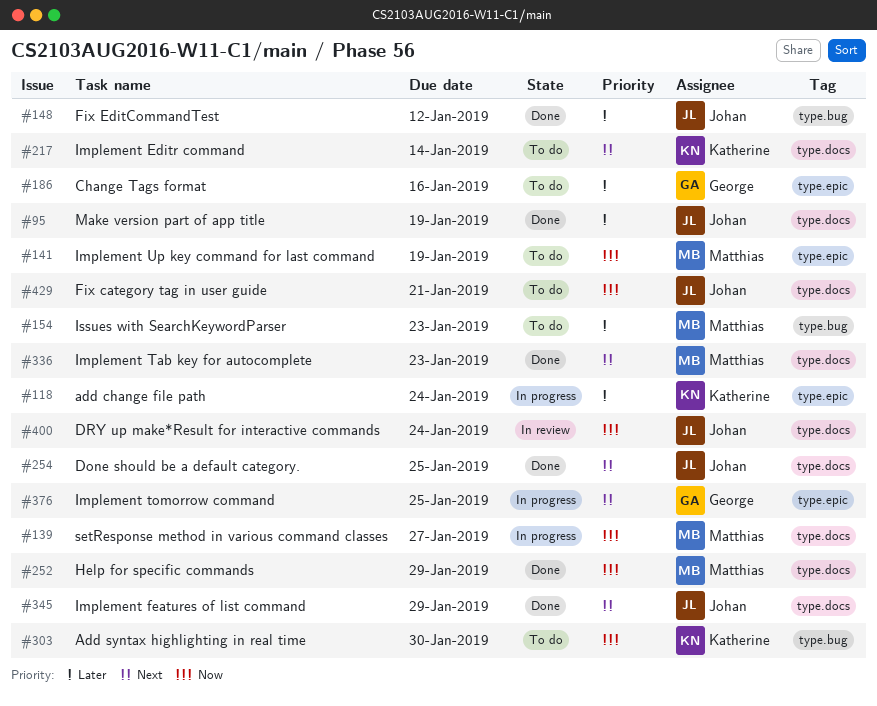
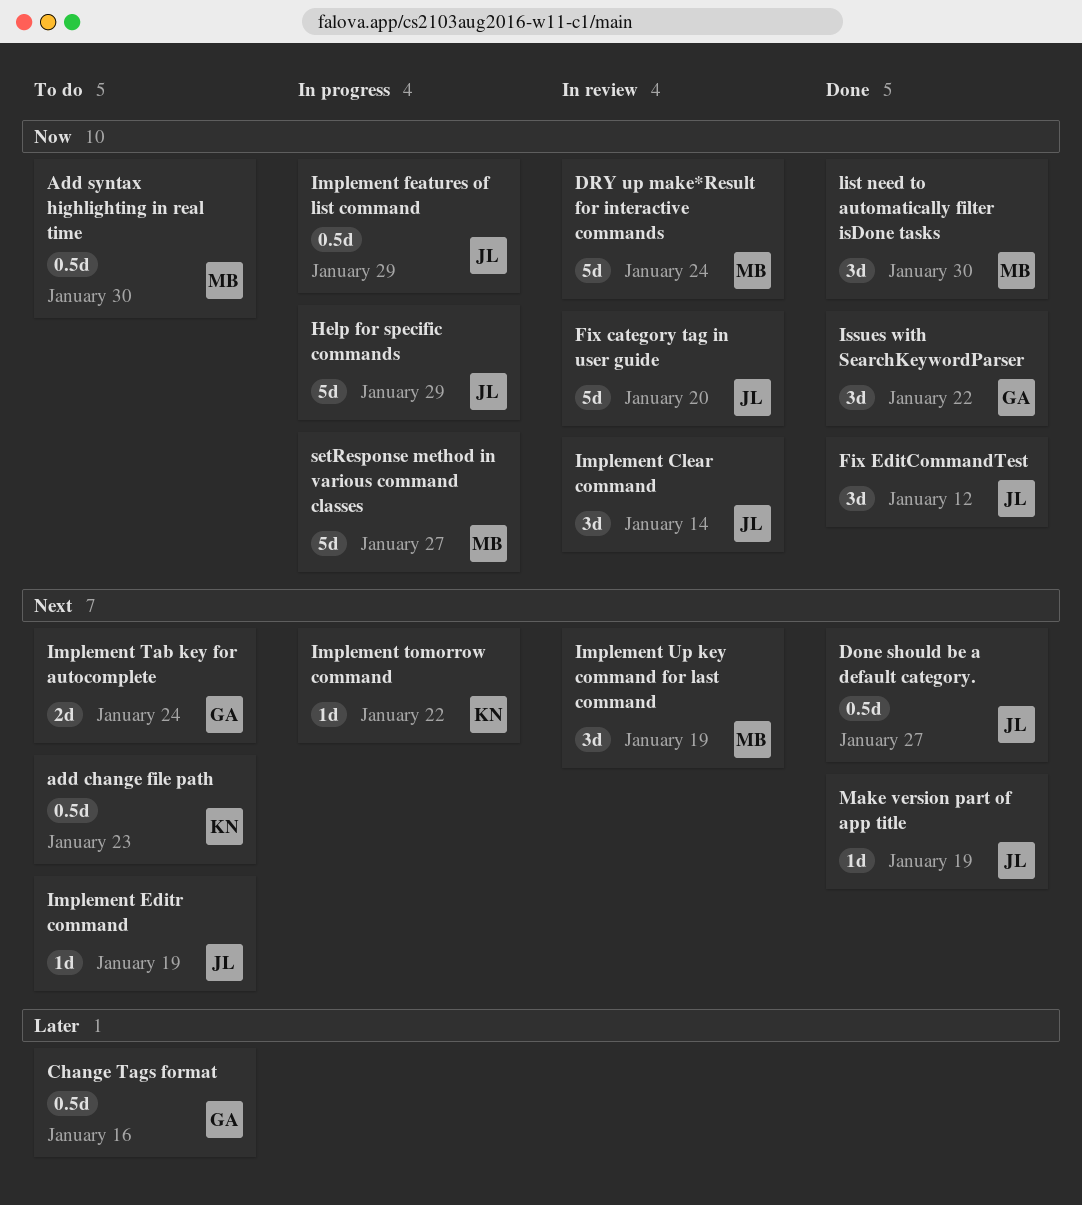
add change file path, status: In progress -> To do
add change file path, priority: Later -> Next
add change file path, due: Jan 24 -> Jan 23
Add syntax highlighting in real time, owner: Katherine -> Matthias
Done should be a default category., due: Jan 25 -> Jan 27
DRY up make*Result for interactive commands, owner: Johan -> Matthias
Fix category tag in user guide, status: To do -> In review
Fix category tag in user guide, due: Jan 21 -> Jan 20
Fix EditCommandTest, priority: Later -> Now
Help for specific commands, status: Done -> In progress
Help for specific commands, owner: Matthias -> Johan
Implement Clear command: none -> present
Implement Editr command, owner: Katherine -> Johan
Implement Editr command, due: Jan 14 -> Jan 19
Implement features of list command, status: Done -> In progress
Implement features of list command, priority: Next -> Now
Implement Tab key for autocomplete, status: Done -> To do
Implement Tab key for autocomplete, owner: Matthias -> George
Implement Tab key for autocomplete, due: Jan 23 -> Jan 24
Implement tomorrow command, owner: George -> Katherine
Implement tomorrow command, due: Jan 25 -> Jan 22
Implement Up key command for last command, status: To do -> In review
Implement Up key command for last command, priority: Now -> Next
Issues with SearchKeywordParser, status: To do -> Done
Issues with SearchKeywordParser, owner: Matthias -> George
Issues with SearchKeywordParser, priority: Later -> Now
Issues with SearchKeywordParser, due: Jan 23 -> Jan 22
list need to automatically filter isDone tasks: none -> present
Make version part of app title, priority: Later -> Next

